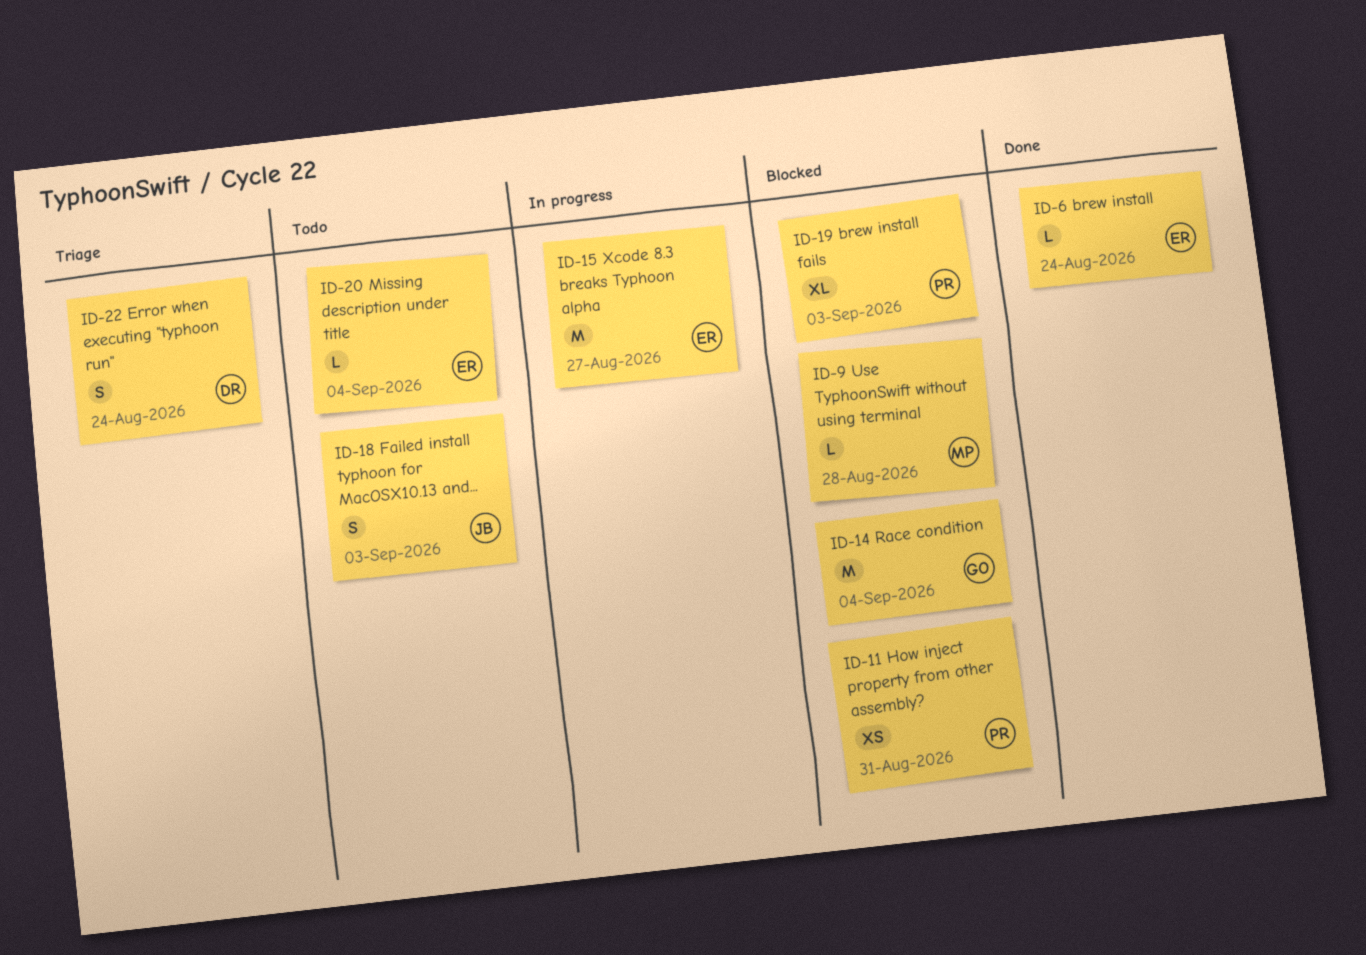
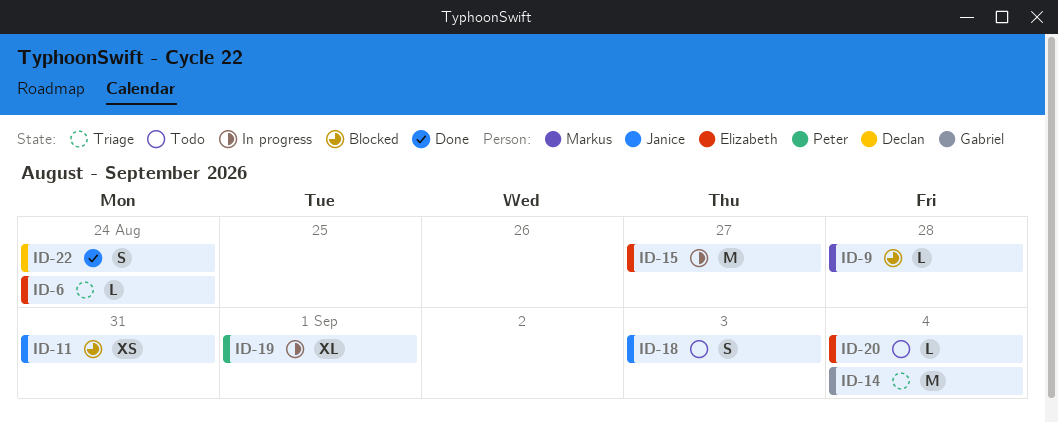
ID-6, status: Done -> Triage
ID-11, owner: Peter -> Janice
ID-14, status: Blocked -> Triage
ID-19, status: Blocked -> In progress
ID-19, due: Sep 3 -> Sep 1
ID-22, status: Triage -> Done

